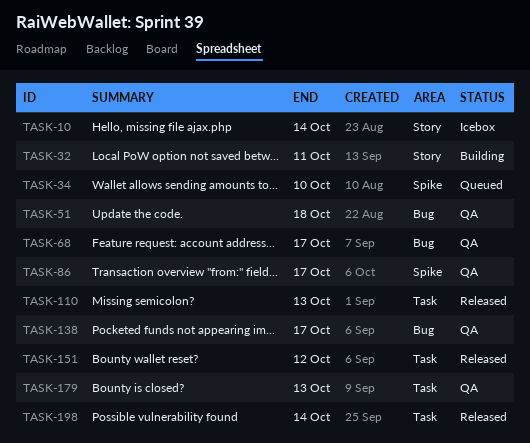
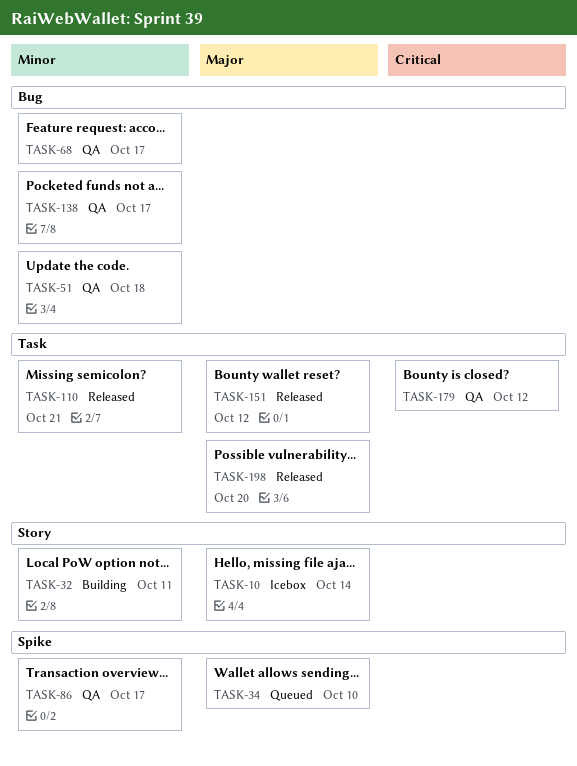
TASK-110, due: Oct 13 -> Oct 21
TASK-179, due: Oct 13 -> Oct 12
TASK-198, due: Oct 14 -> Oct 20

